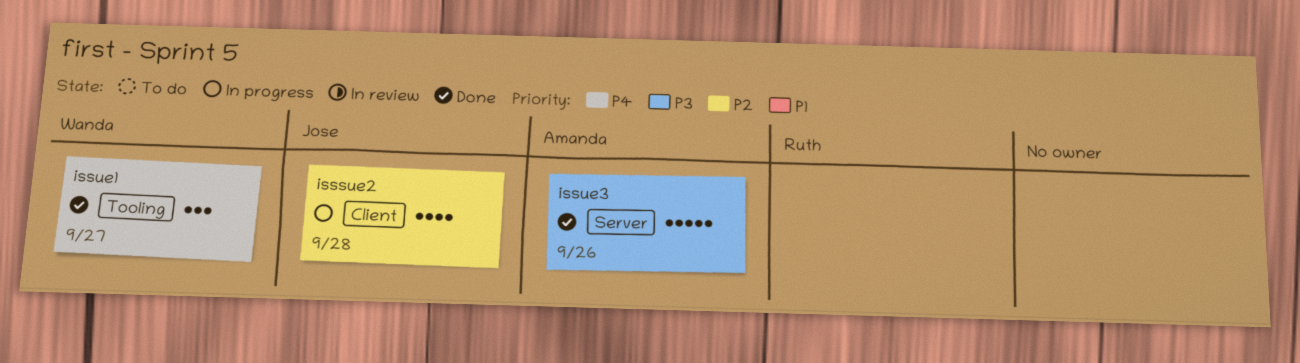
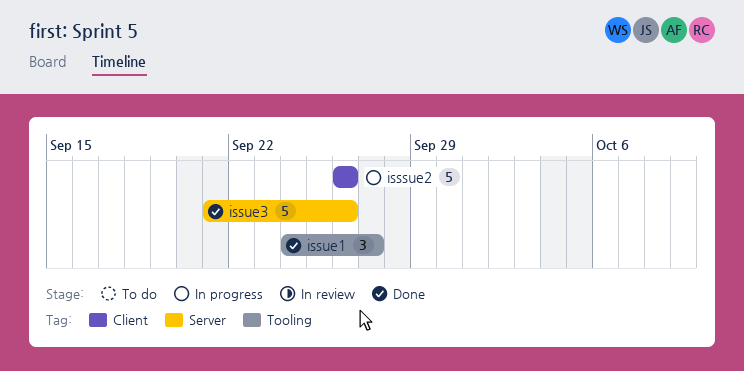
isssue2, estimate: 4 -> 5
isssue2, due: Sep 28 -> Sep 26

